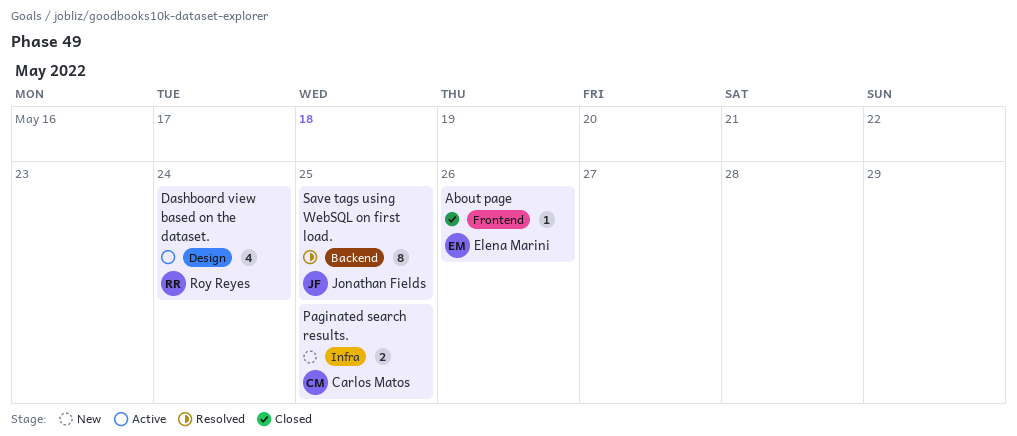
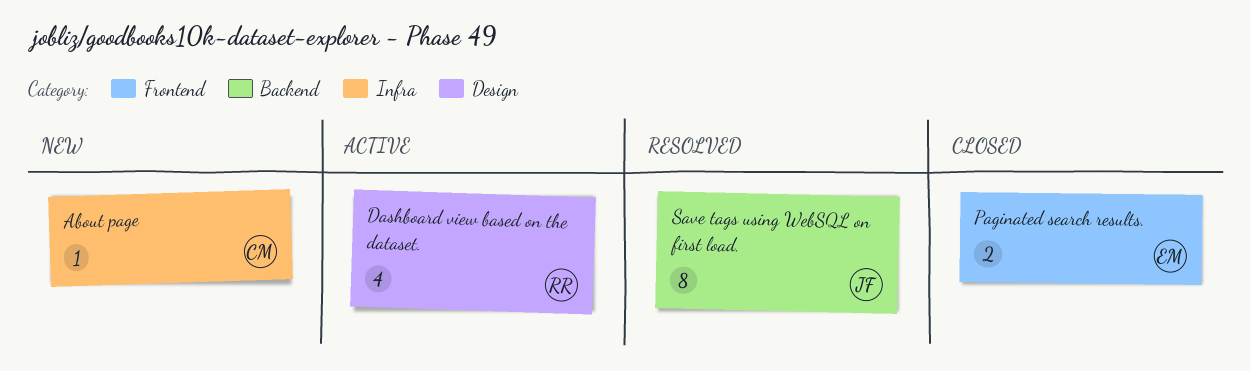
About page, status: Closed -> New
About page, owner: Elena Marini -> Carlos Matos
About page, label: Frontend -> Infra
Paginated search results., status: New -> Closed
Paginated search results., owner: Carlos Matos -> Elena Marini
Paginated search results., label: Infra -> Frontend

